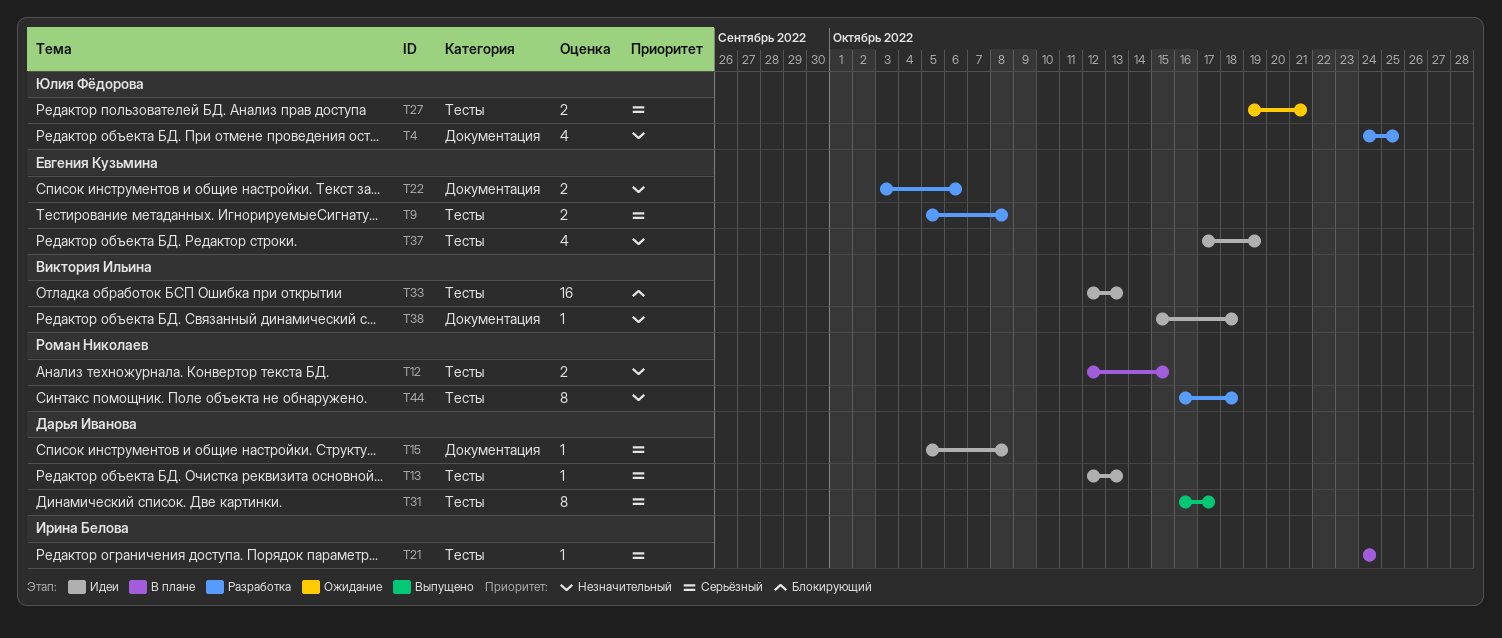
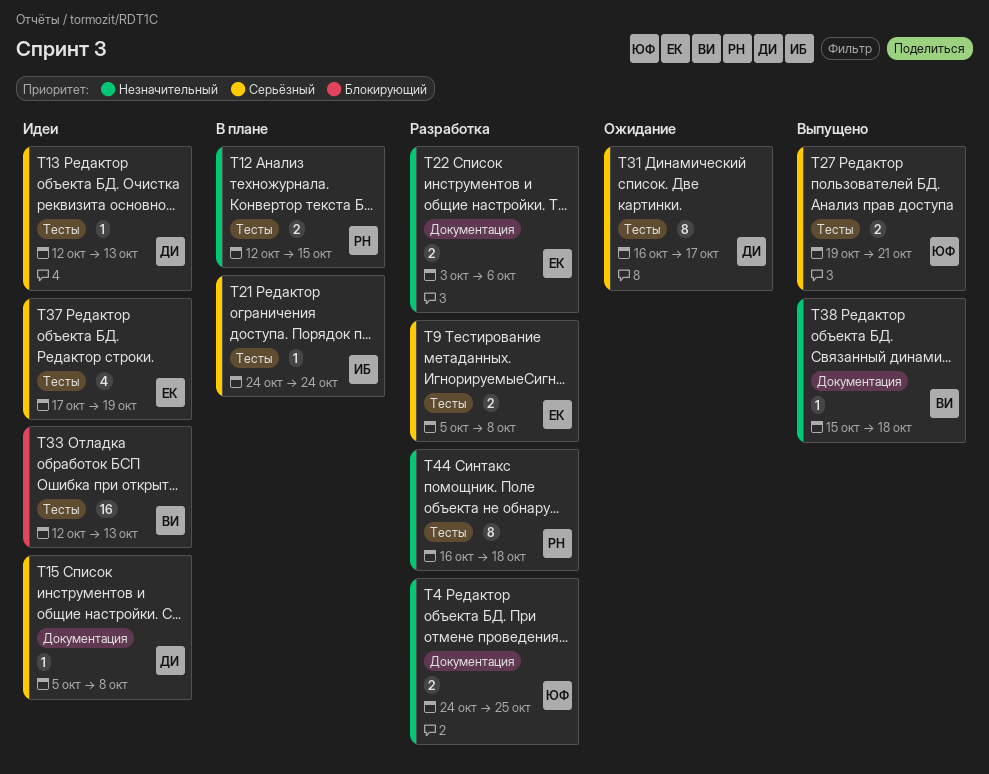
T4, estimate: 4 -> 2
T27, status: Ожидание -> Выпущено
T31, status: Выпущено -> Ожидание
T37, priority: Незначительный -> Серьёзный
T38, status: Идеи -> Выпущено

